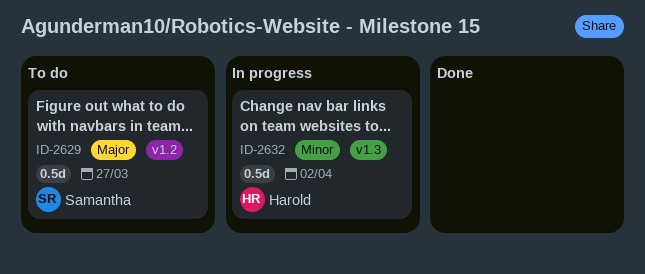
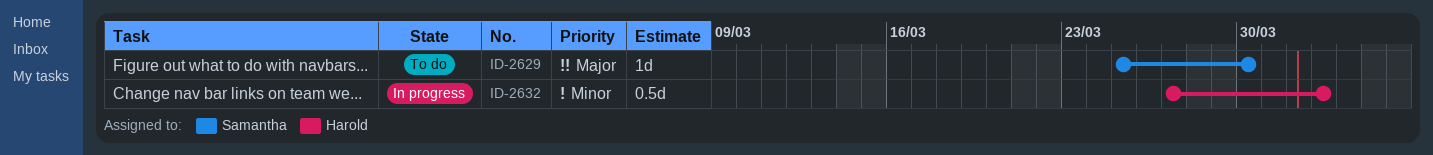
ID-2629, estimate: 0.5d -> 1d
ID-2629, due: Mar 27 -> Mar 30

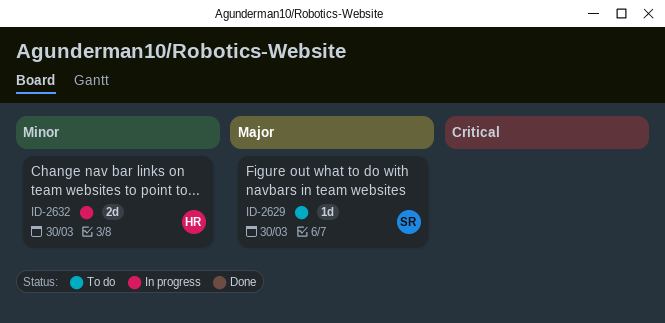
ID-2632, estimate: 0.5d -> 2d
ID-2632, due: Apr 2 -> Mar 30

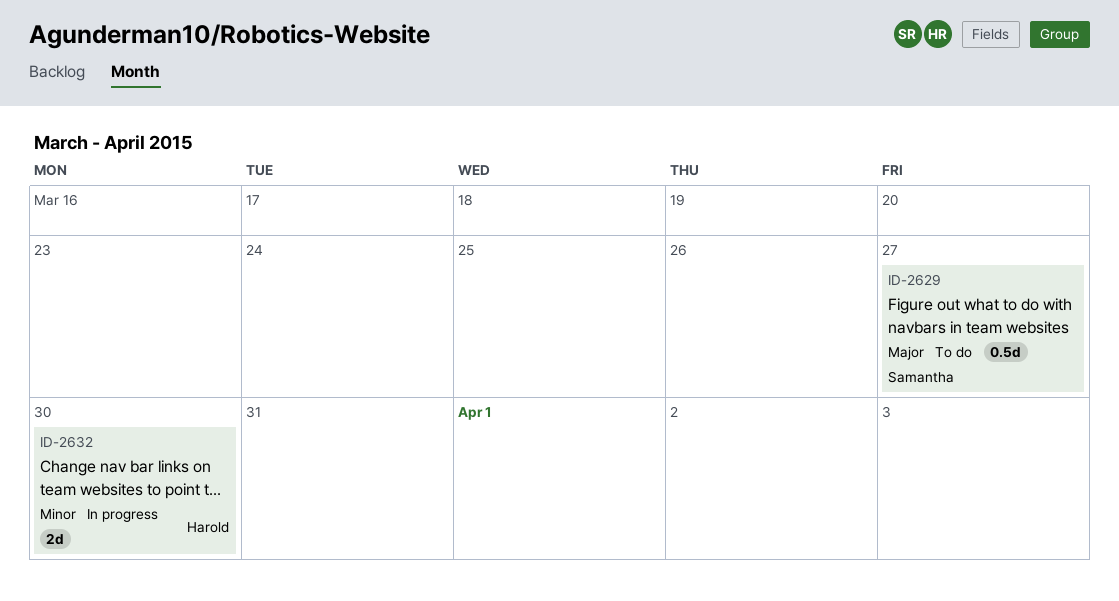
ID-2629, estimate: 1d -> 0.5d
ID-2629, due: Mar 30 -> Mar 27

